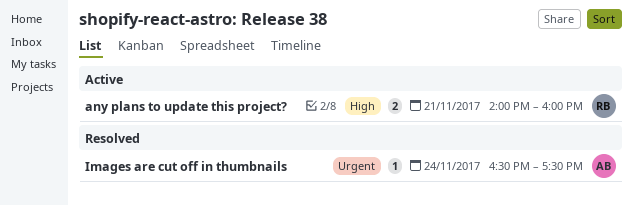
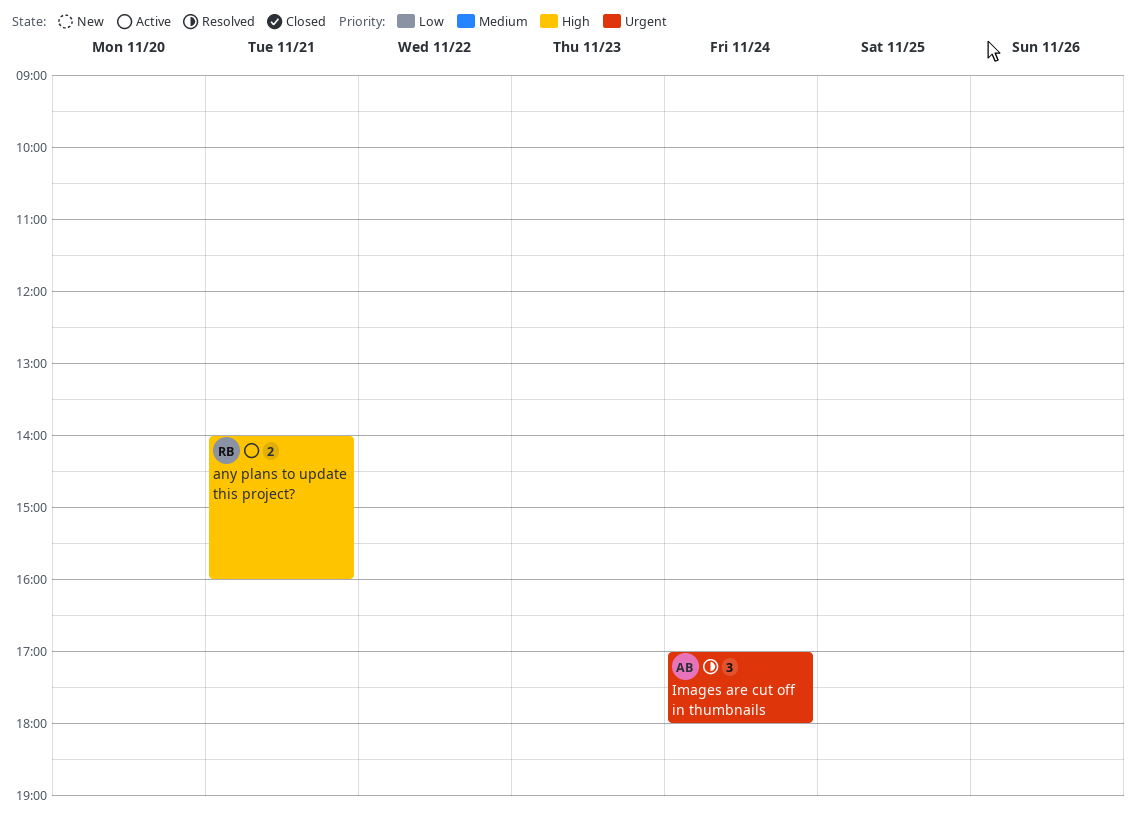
Images are cut off in thumbnails, estimate: 1 -> 3
Images are cut off in thumbnails, begins: 16:30 -> 17:00
Images are cut off in thumbnails, ends: 17:30 -> 18:00

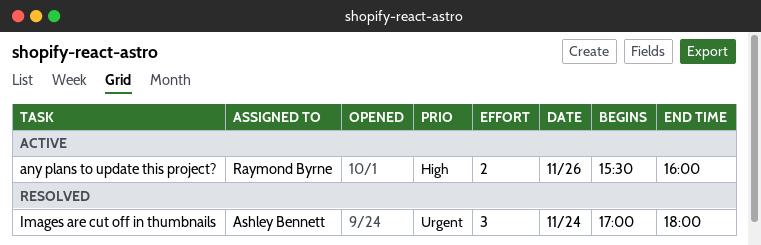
any plans to update this project?, day: Nov 21 -> Nov 26
any plans to update this project?, begins: 14:00 -> 15:30

